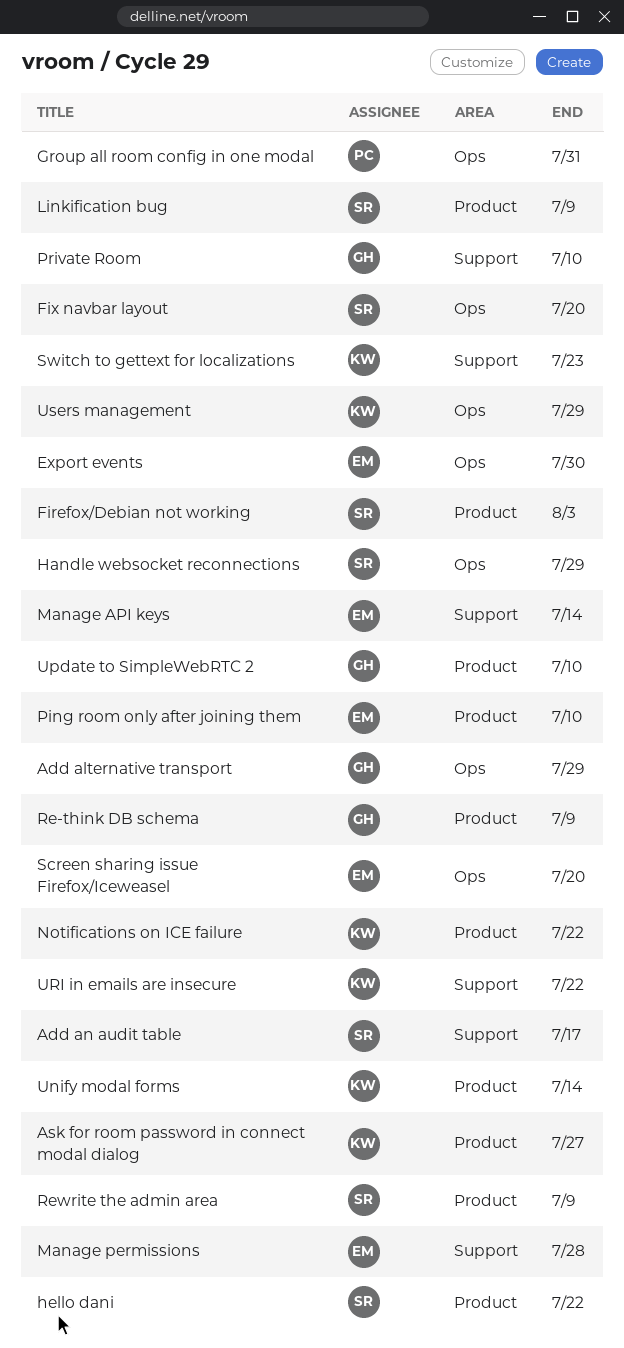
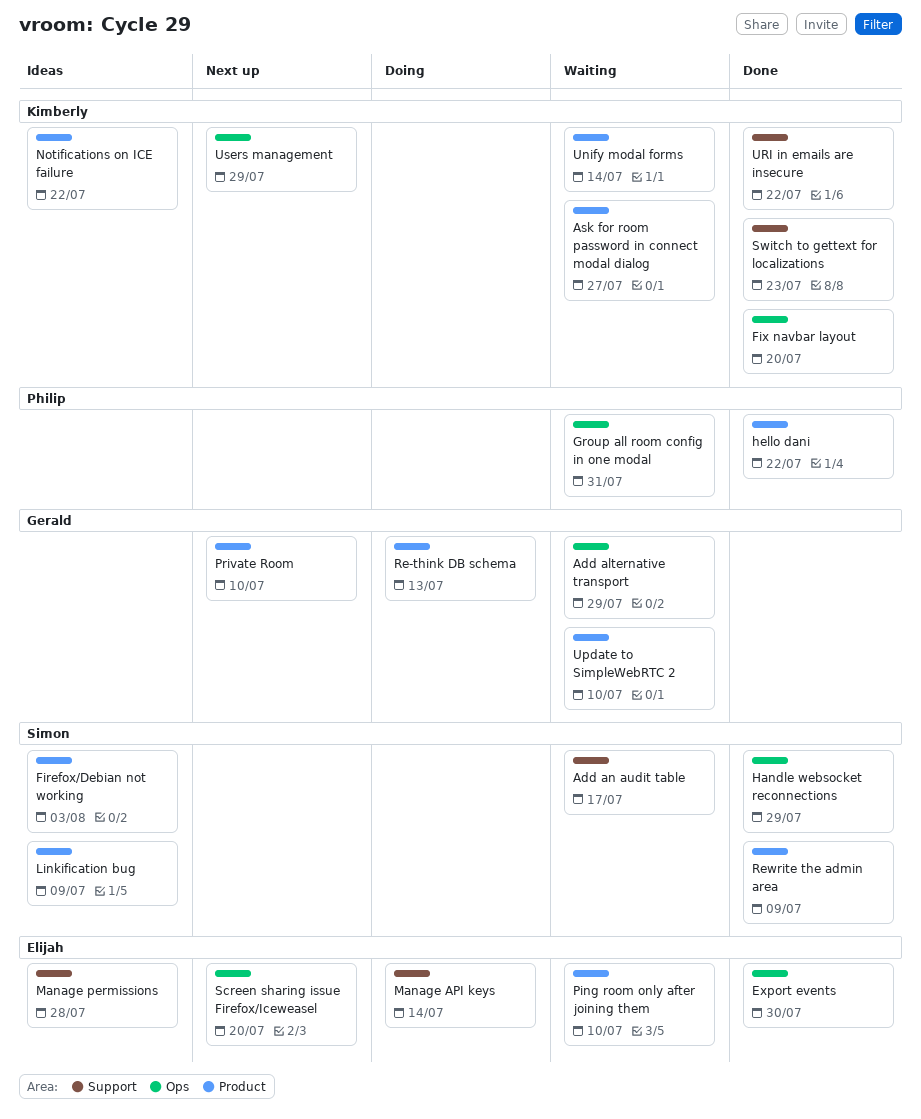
Fix navbar layout, owner: Simon -> Kimberly
hello dani, owner: Simon -> Philip
Private Room, label: Support -> Product
Re-think DB schema, due: Jul 9 -> Jul 13

